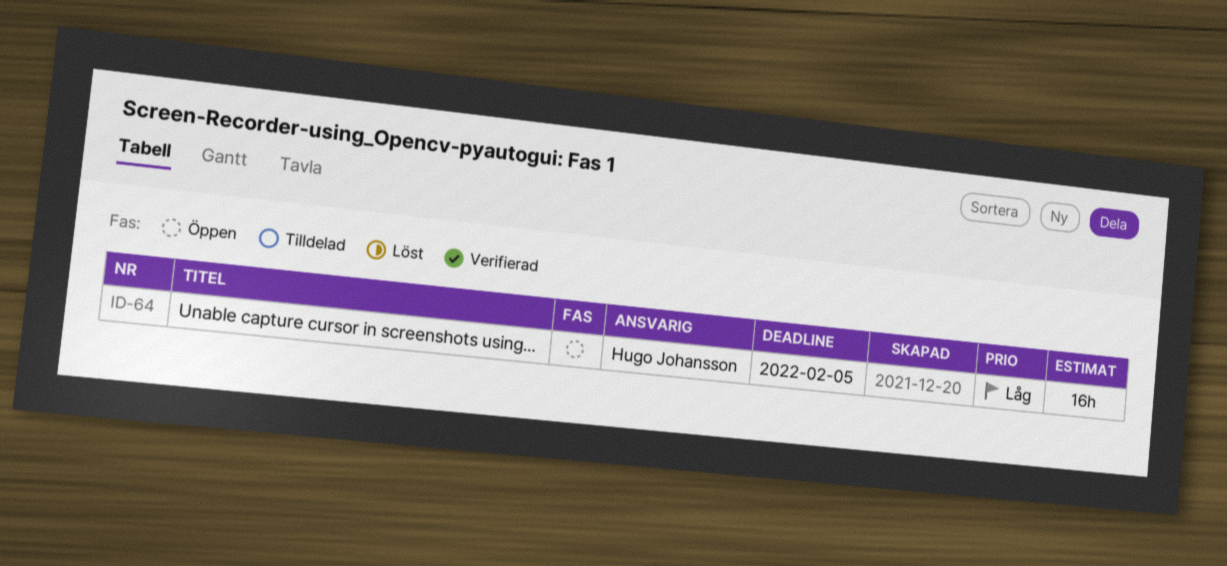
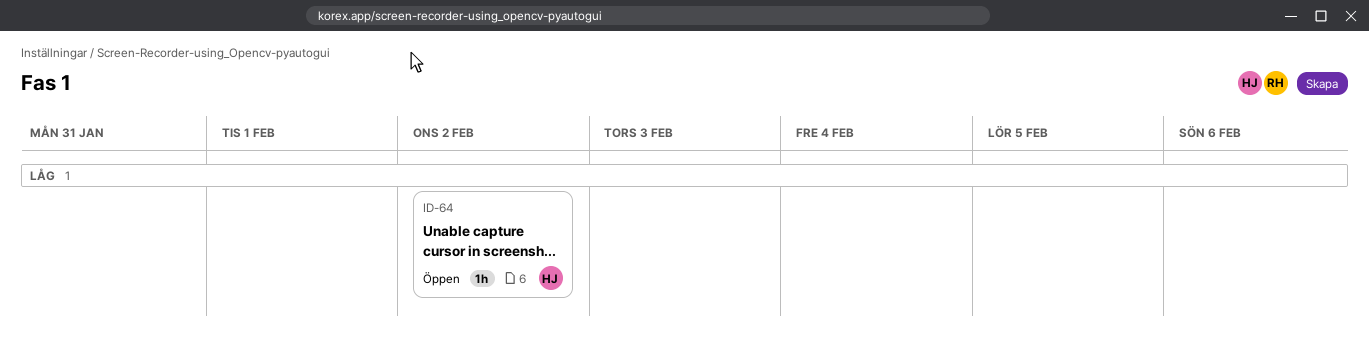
ID-64, estimate: 16h -> 1h
ID-64, due: Feb 5 -> Feb 2

